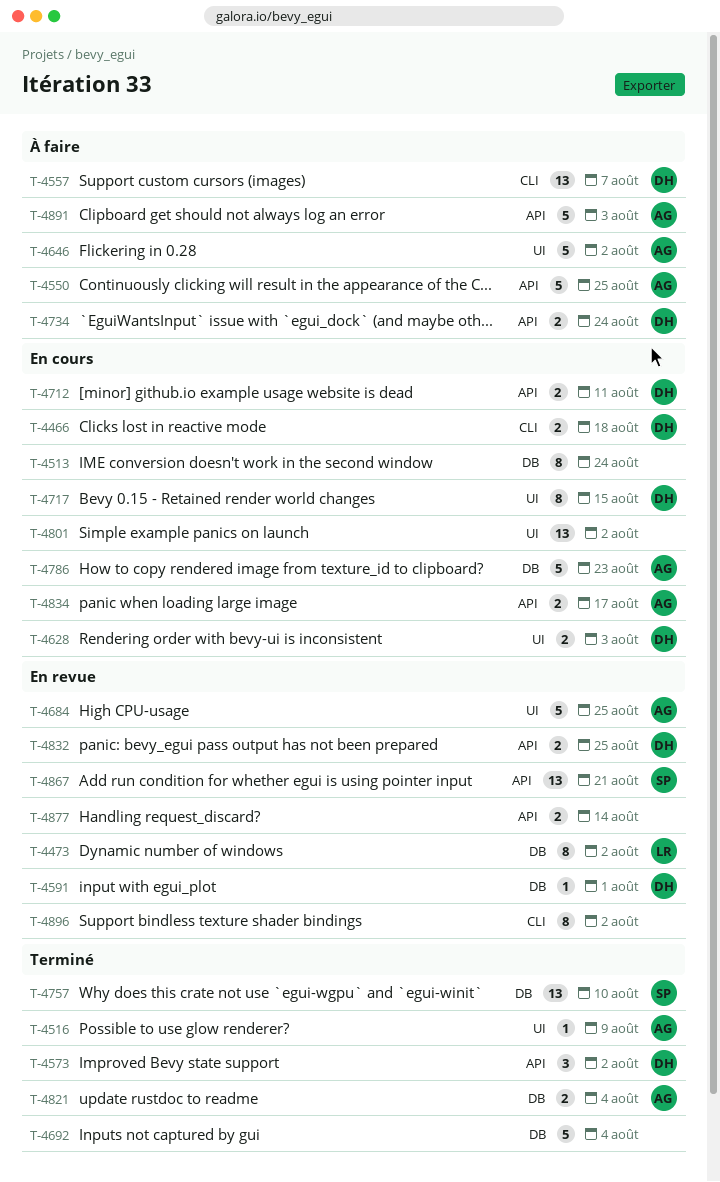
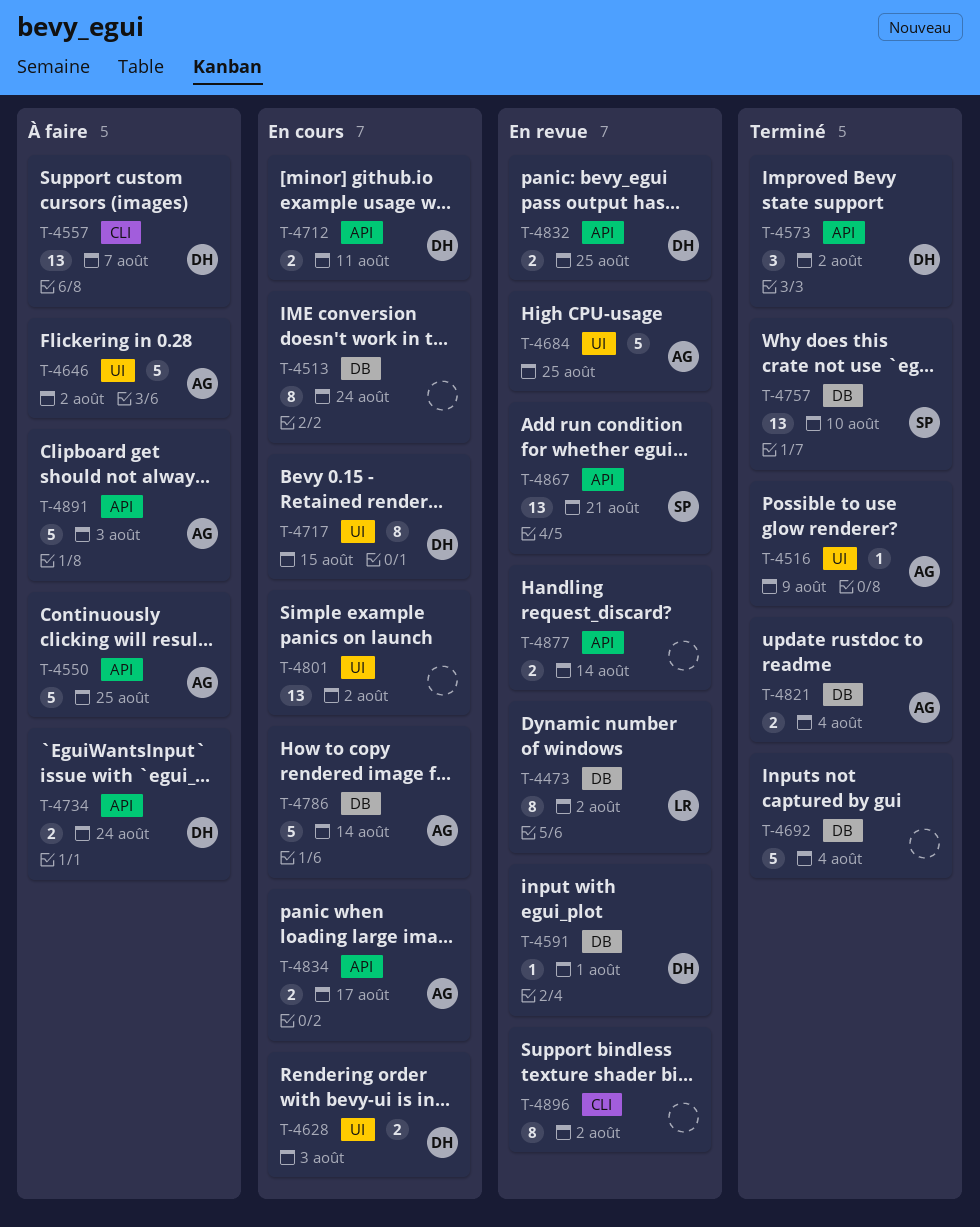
T-4466: present -> none
T-4786, due: Aug 23 -> Aug 14

